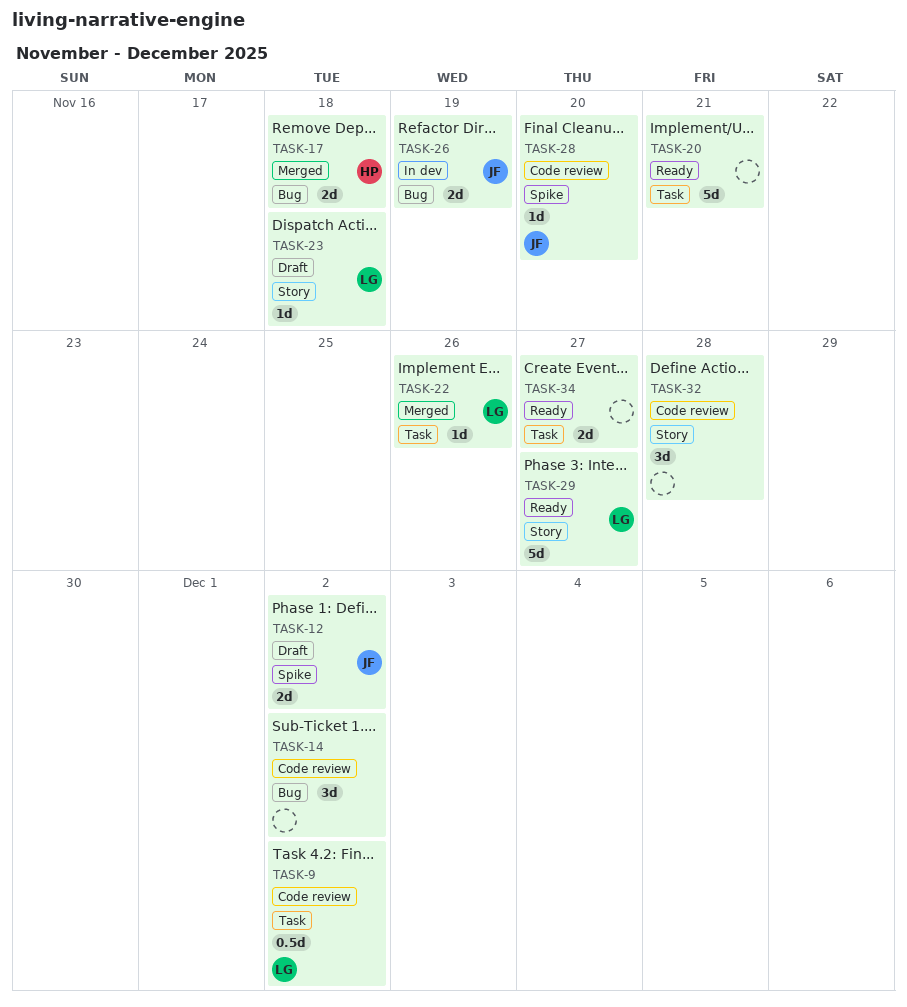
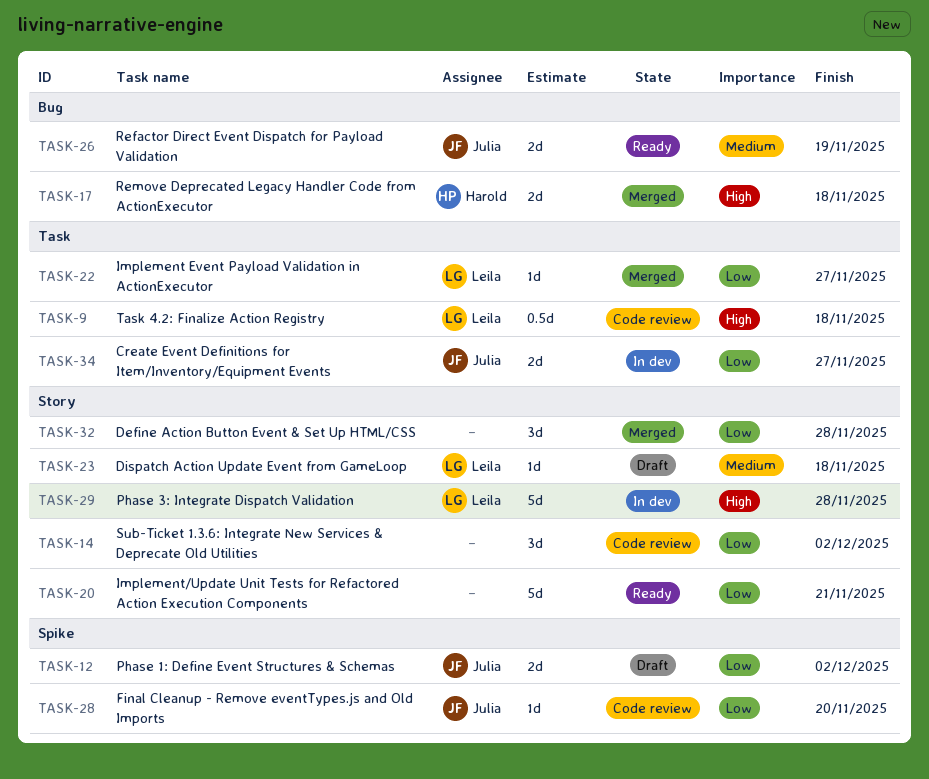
TASK-9, due: Dec 2 -> Nov 18
TASK-14, label: Bug -> Story
TASK-20, label: Task -> Story
TASK-22, due: Nov 26 -> Nov 27
TASK-26, status: In dev -> Ready
TASK-29, status: Ready -> In dev
TASK-29, due: Nov 27 -> Nov 28
TASK-32, status: Code review -> Merged
TASK-34, status: Ready -> In dev
TASK-34, owner: none -> Julia

